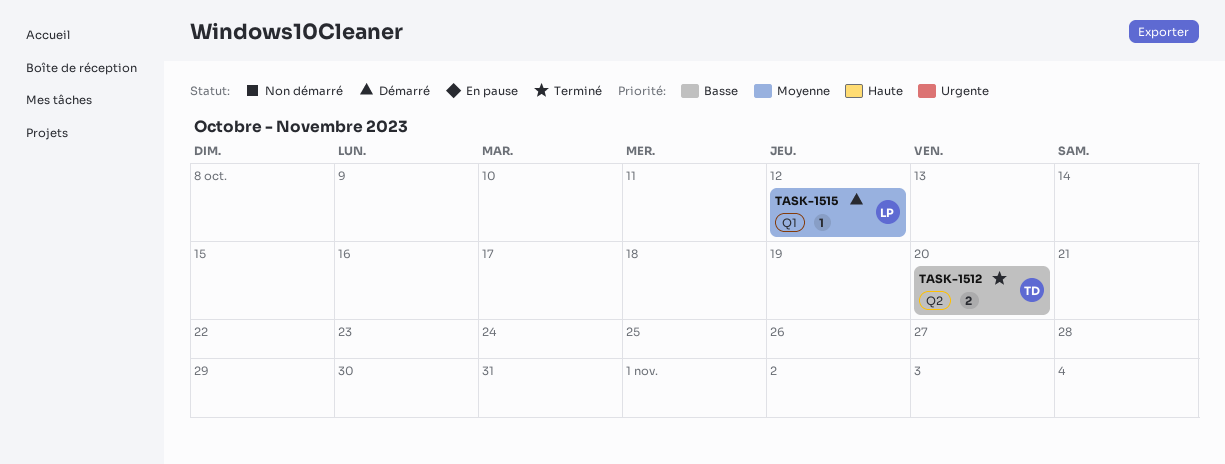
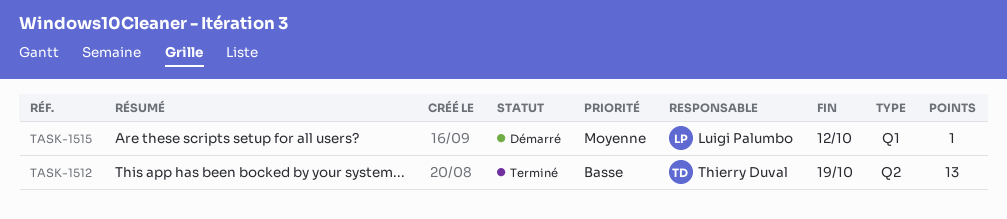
TASK-1512, estimate: 2 -> 13
TASK-1512, due: Oct 20 -> Oct 19

